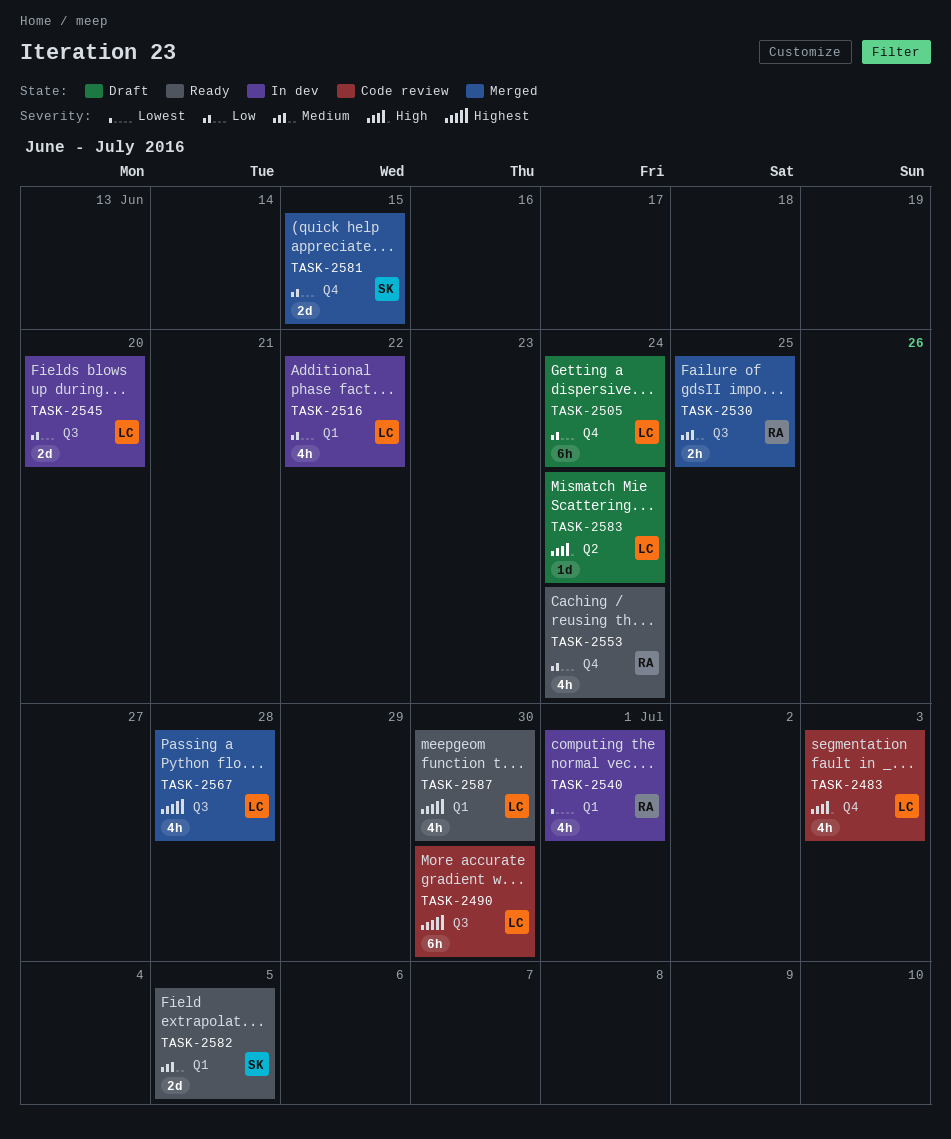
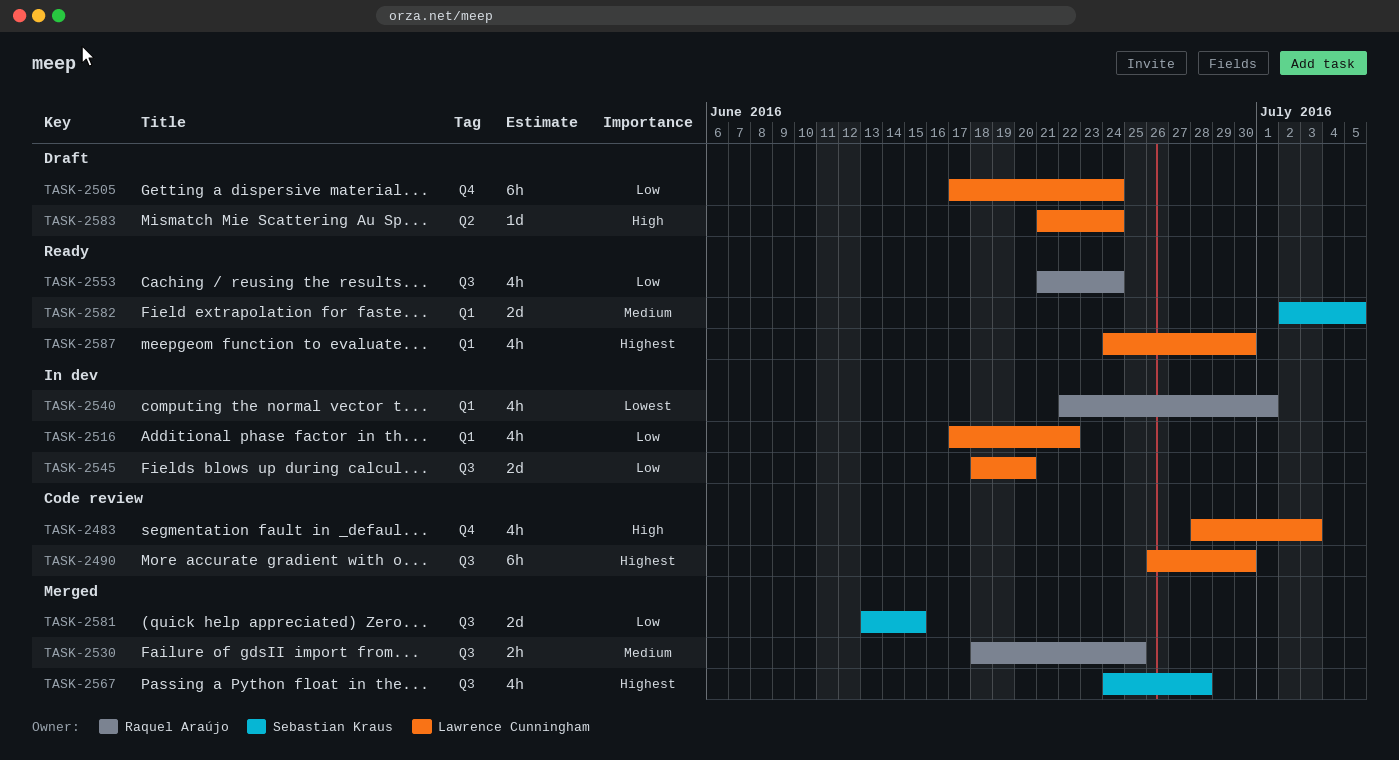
TASK-2553, label: Q4 -> Q3
TASK-2567, owner: Lawrence Cunningham -> Sebastian Kraus
TASK-2581, label: Q4 -> Q3

